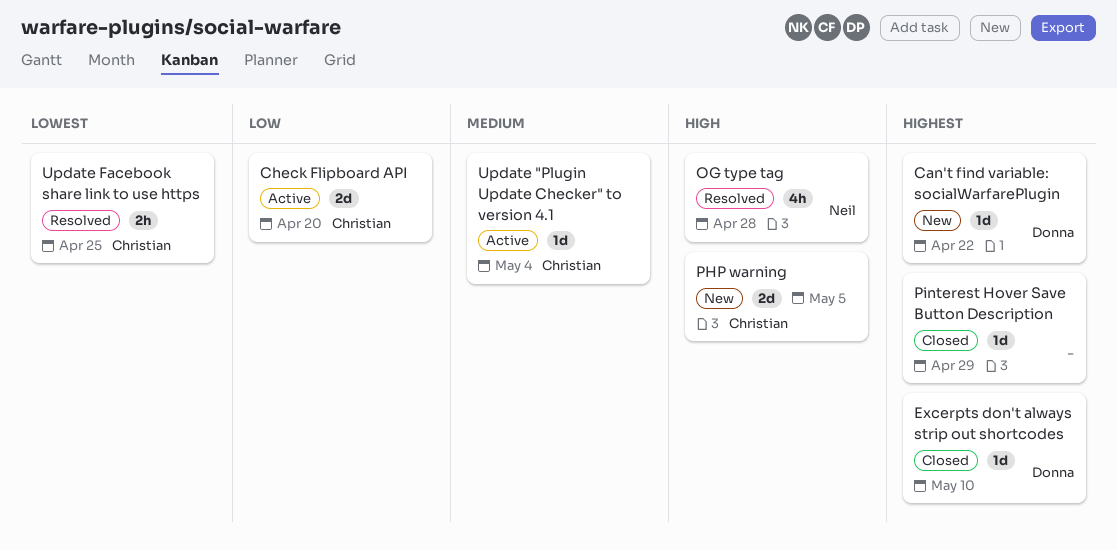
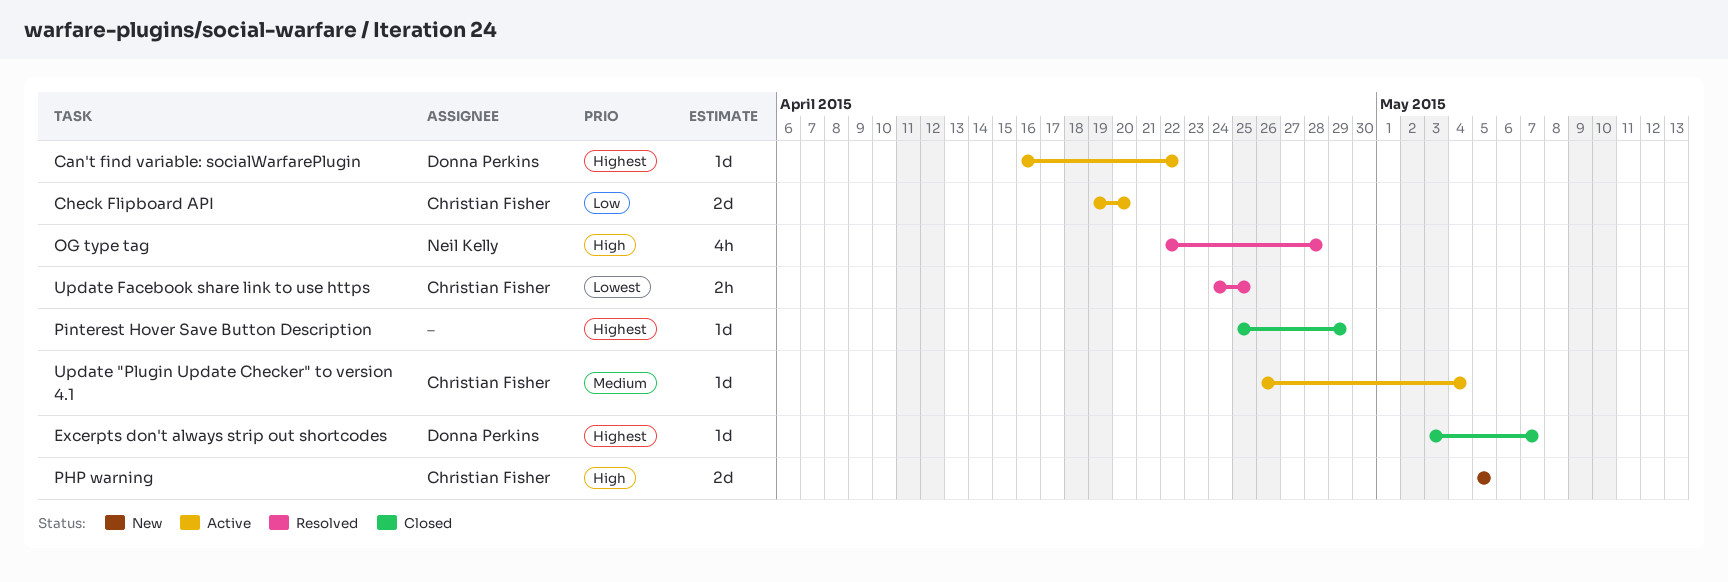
Can't find variable: socialWarfarePlugin, status: New -> Active
Excerpts don't always strip out shortcodes, due: May 10 -> May 7

